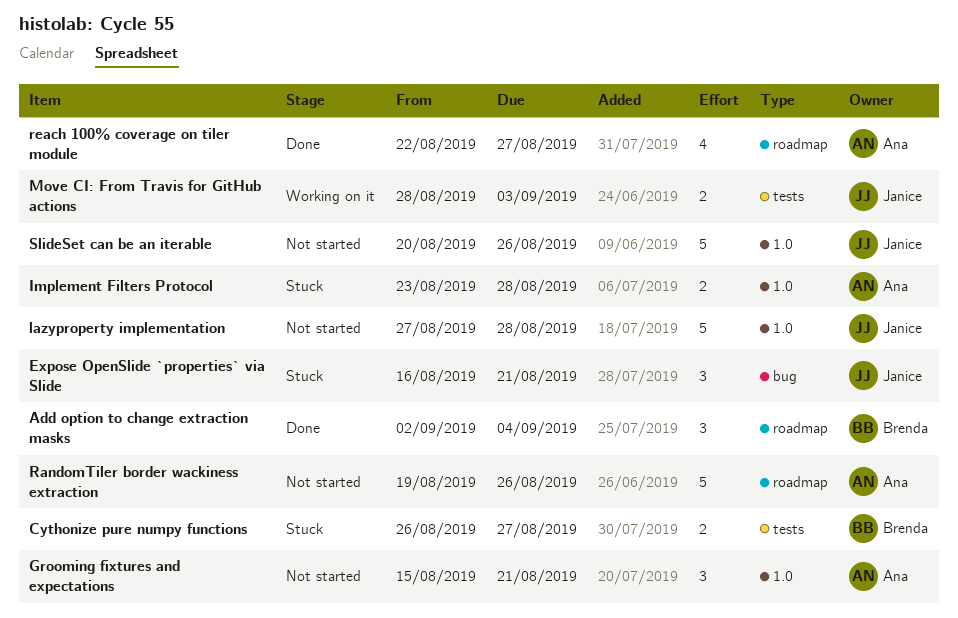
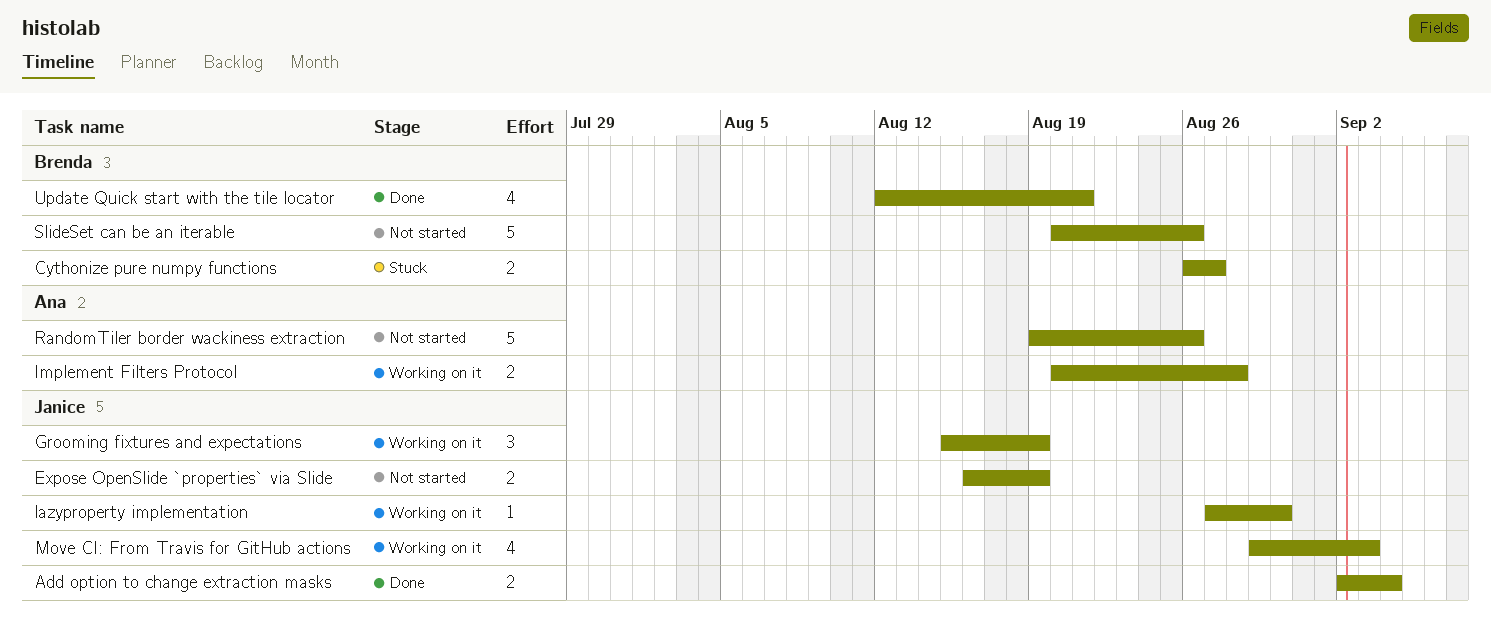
Add option to change extraction masks, owner: Brenda -> Janice
Add option to change extraction masks, estimate: 3 -> 2
Expose OpenSlide `properties` via Slide, status: Stuck -> Not started
Expose OpenSlide `properties` via Slide, estimate: 3 -> 2
Expose OpenSlide `properties` via Slide, due: Aug 21 -> Aug 19
Grooming fixtures and expectations, status: Not started -> Working on it
Grooming fixtures and expectations, owner: Ana -> Janice
Grooming fixtures and expectations, due: Aug 21 -> Aug 19
Implement Filters Protocol, status: Stuck -> Working on it
Implement Filters Protocol, start: Aug 23 -> Aug 20
lazyproperty implementation, status: Not started -> Working on it
lazyproperty implementation, estimate: 5 -> 1
lazyproperty implementation, due: Aug 28 -> Aug 30
Move CI: From Travis for GitHub actions, estimate: 2 -> 4
Move CI: From Travis for GitHub actions, start: Aug 28 -> Aug 29
reach 100% coverage on tiler module: present -> none
SlideSet can be an iterable, owner: Janice -> Brenda
Update Quick start with the tile locator: none -> present

